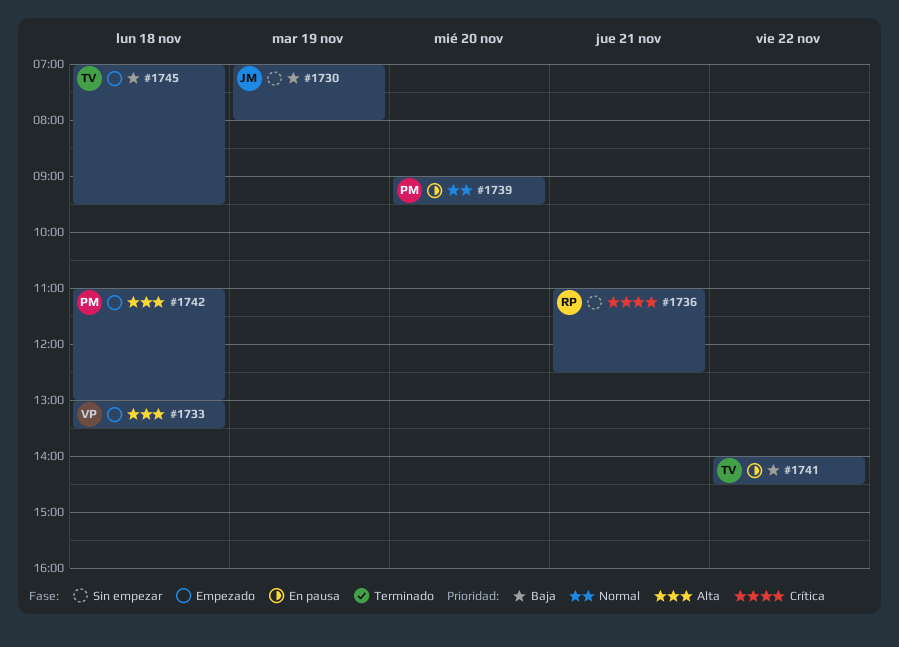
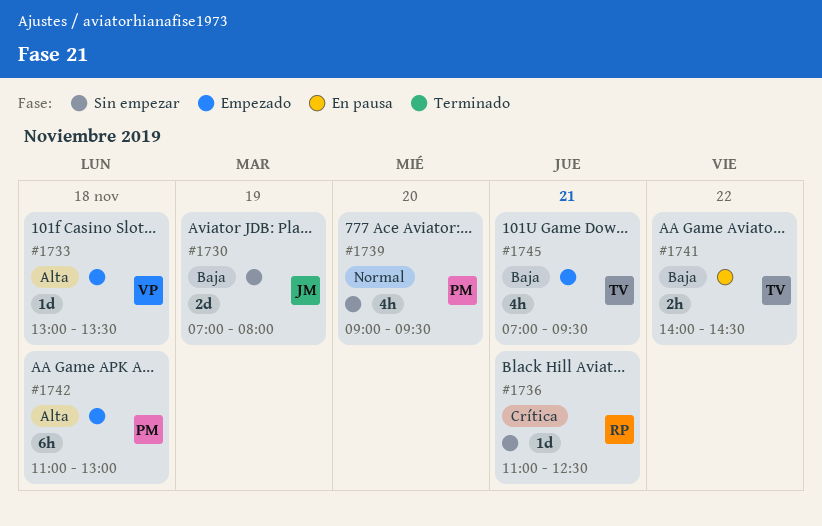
#1739, status: En pausa -> Sin empezar
#1745, day: Nov 18 -> Nov 21

